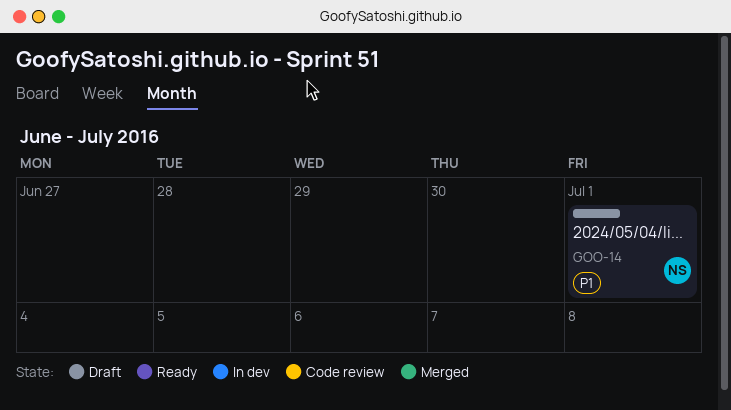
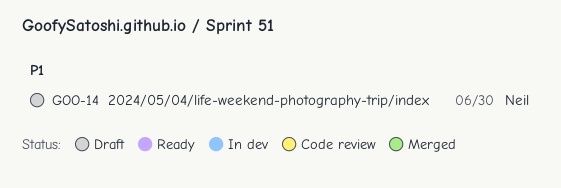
GOO-14, due: Jul 1 -> Jun 30

